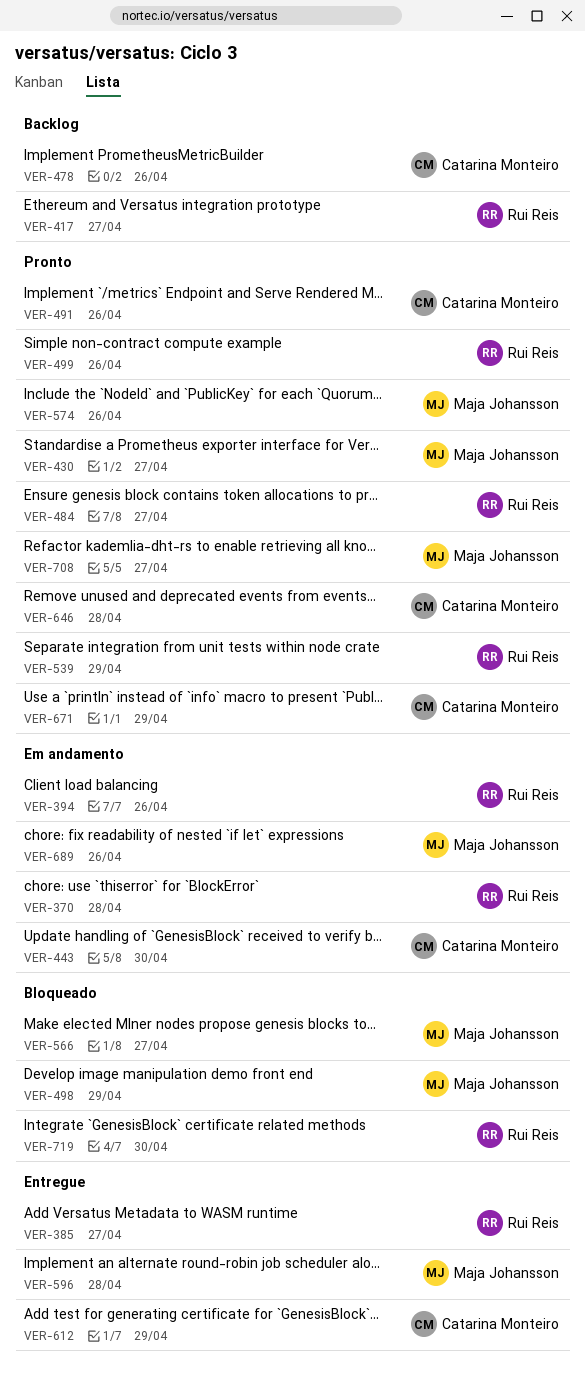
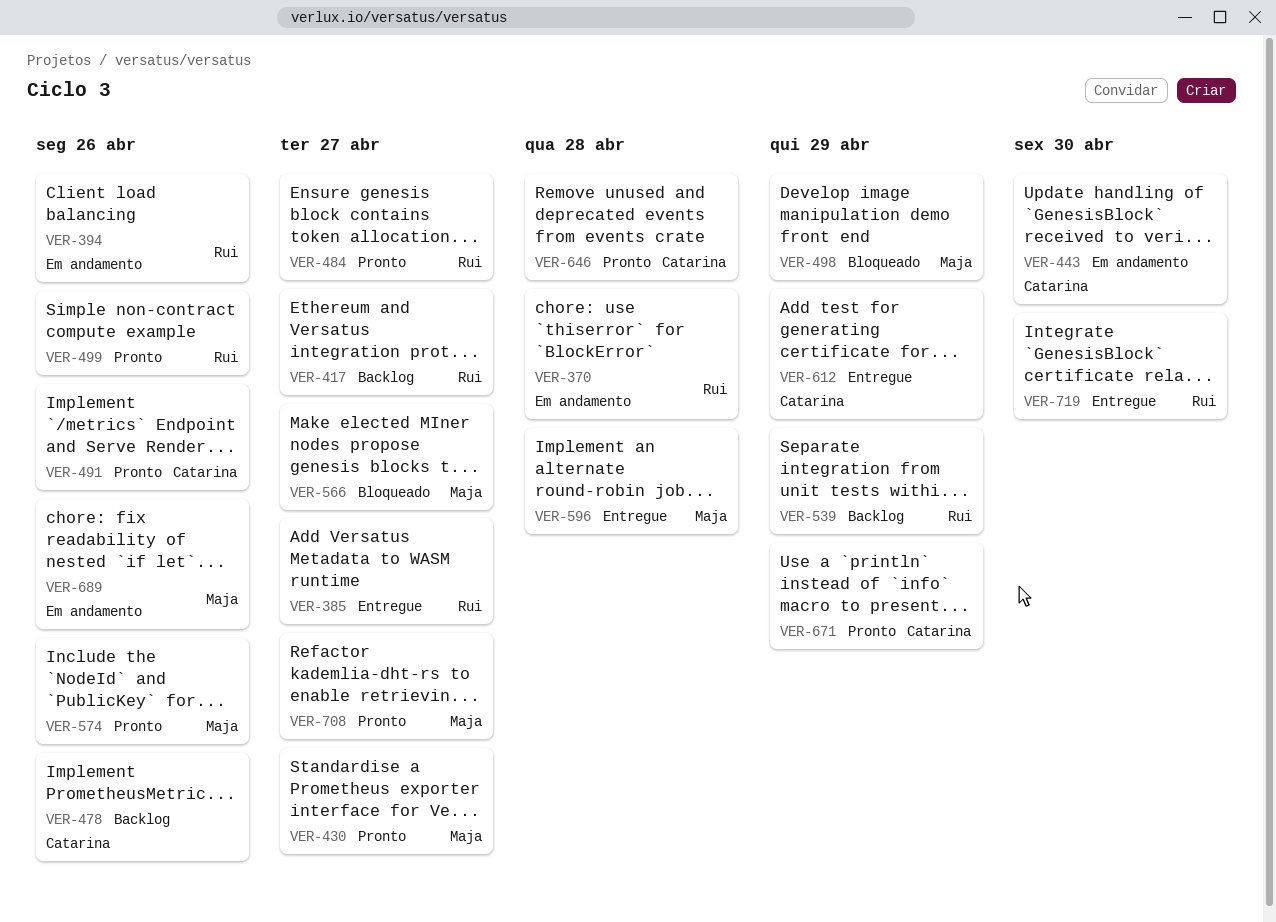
VER-539, status: Pronto -> Backlog
VER-719, status: Bloqueado -> Entregue

